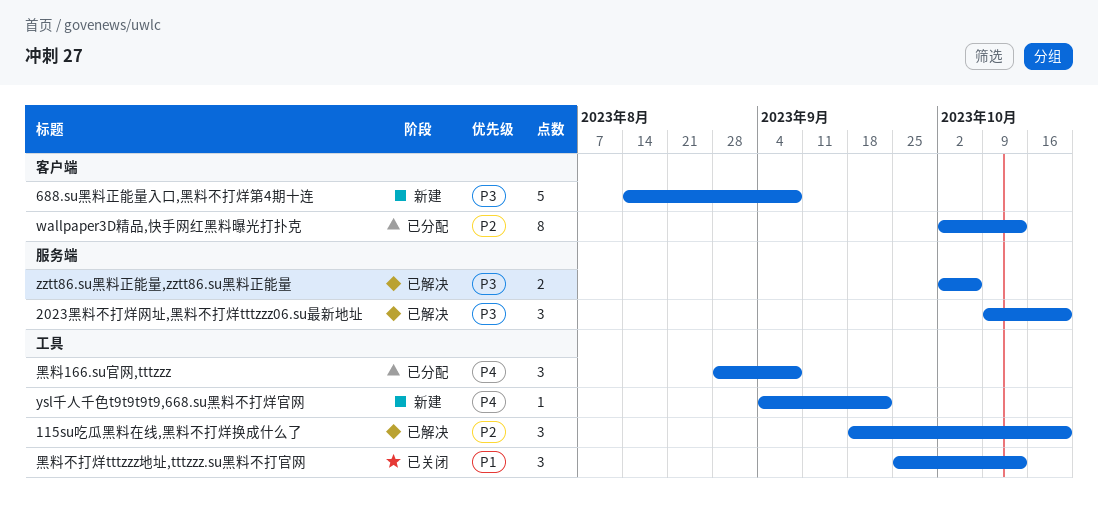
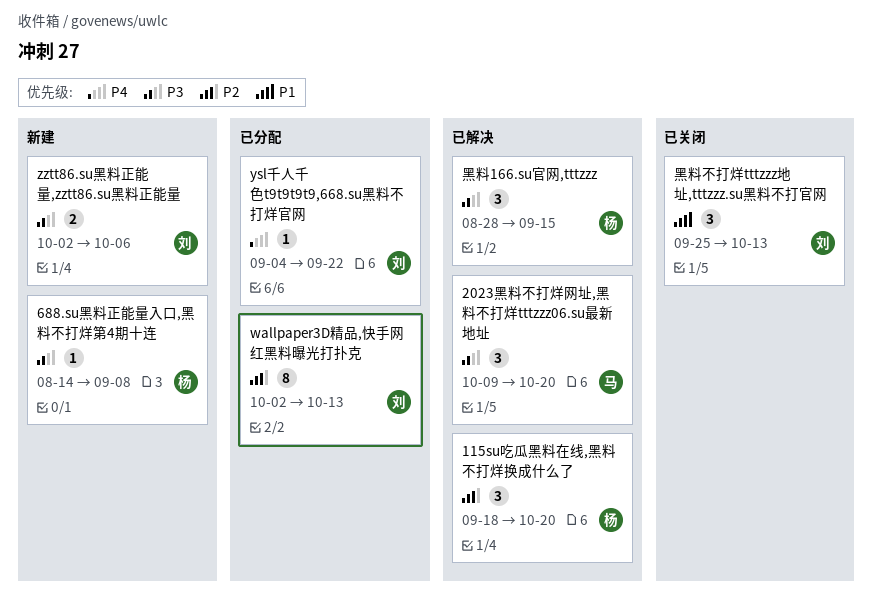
688.su黑料正能量入口,黑料不打烊第4期十连, estimate: 5 -> 1
ysl千人千色t9t9t9t9,668.su黑料不打烊官网, status: 新建 -> 已分配
zztt86.su黑料正能量,zztt86.su黑料正能量, status: 已解决 -> 新建
黑料166.su官网,tttzzz, status: 已分配 -> 已解决
黑料166.su官网,tttzzz, priority: P4 -> P3
黑料166.su官网,tttzzz, due: Sep 8 -> Sep 15

